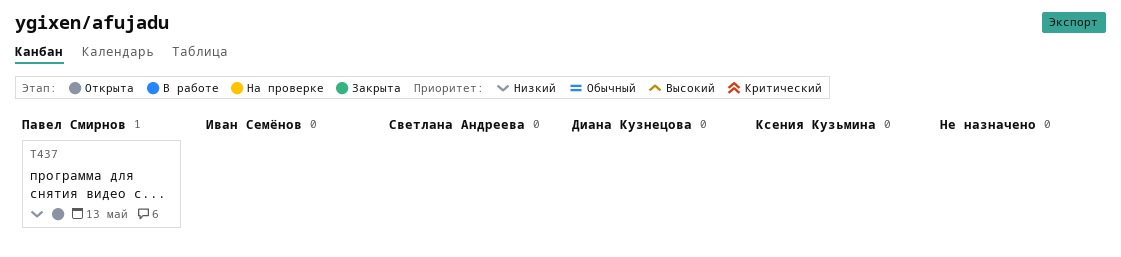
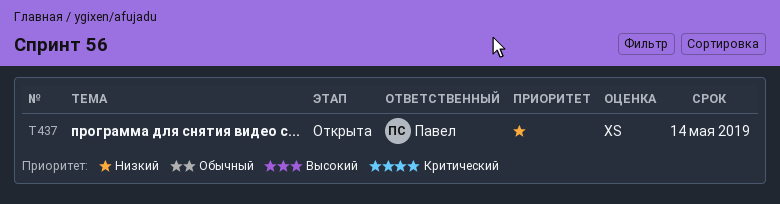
T437, due: May 13 -> May 14

